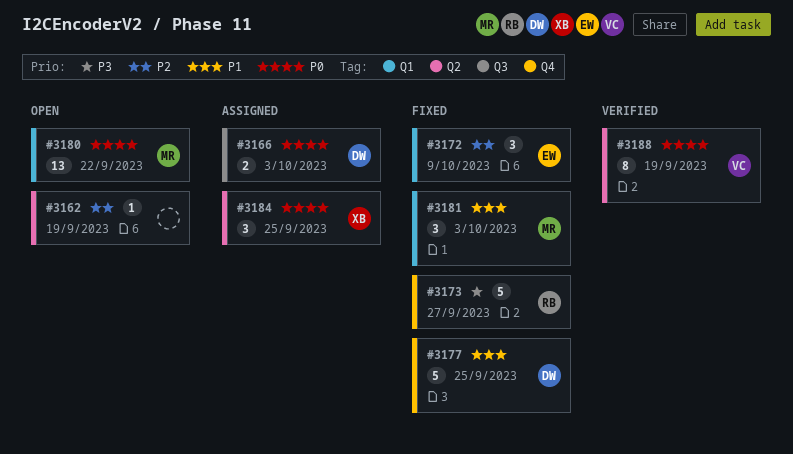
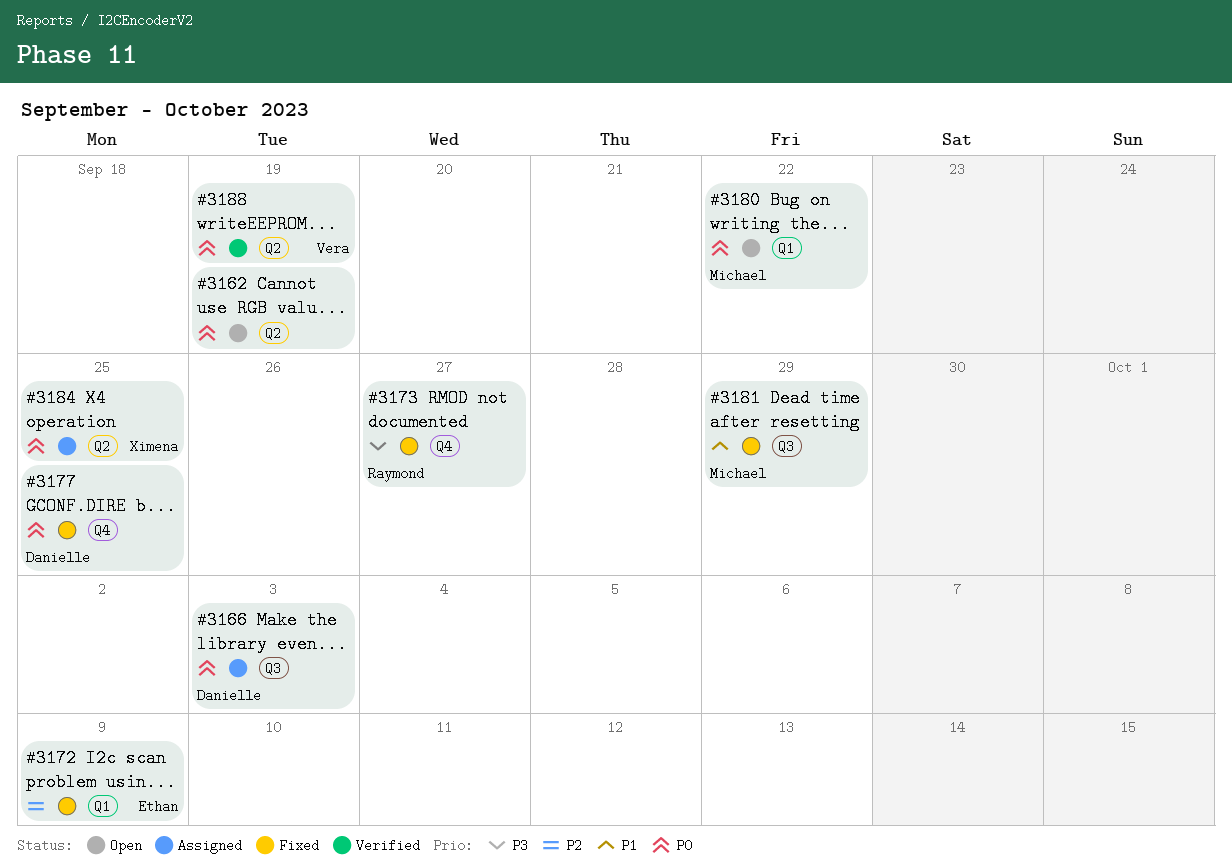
#3162, priority: P2 -> P0
#3177, priority: P1 -> P0
#3181, label: Q1 -> Q3
#3181, due: Oct 3 -> Sep 29

